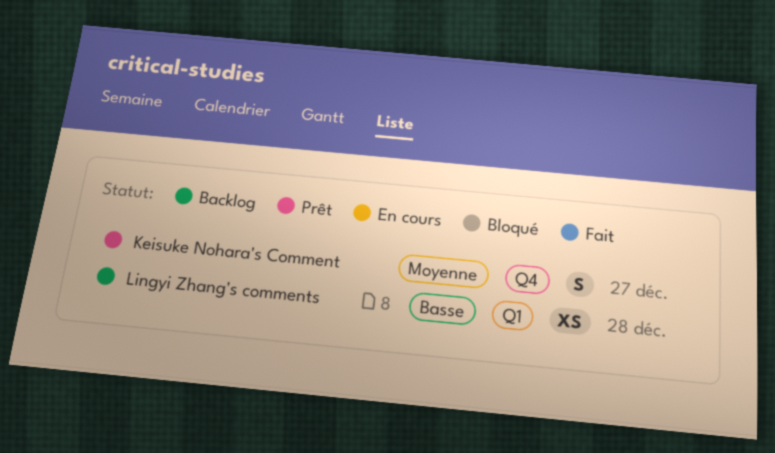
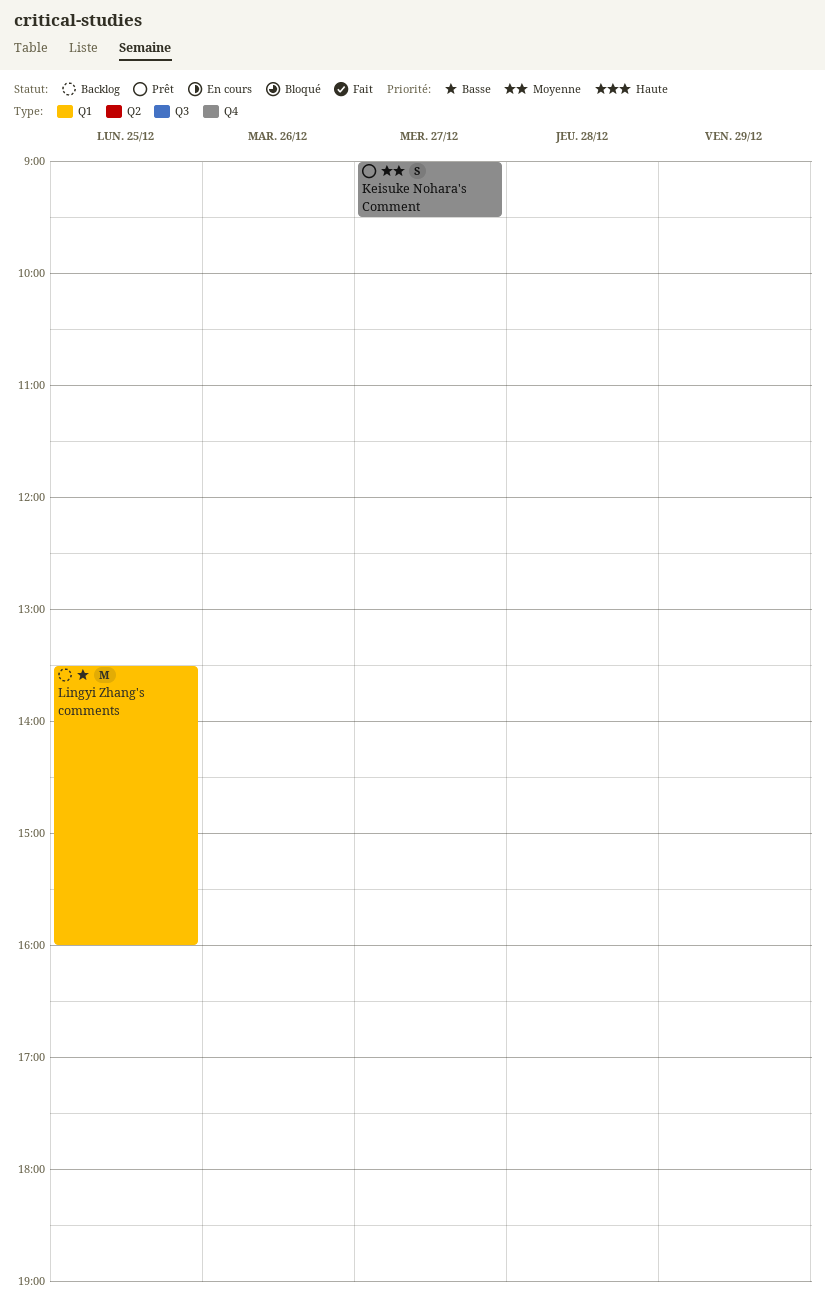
Lingyi Zhang's comments, estimate: XS -> M
Lingyi Zhang's comments, day: Dec 28 -> Dec 25

